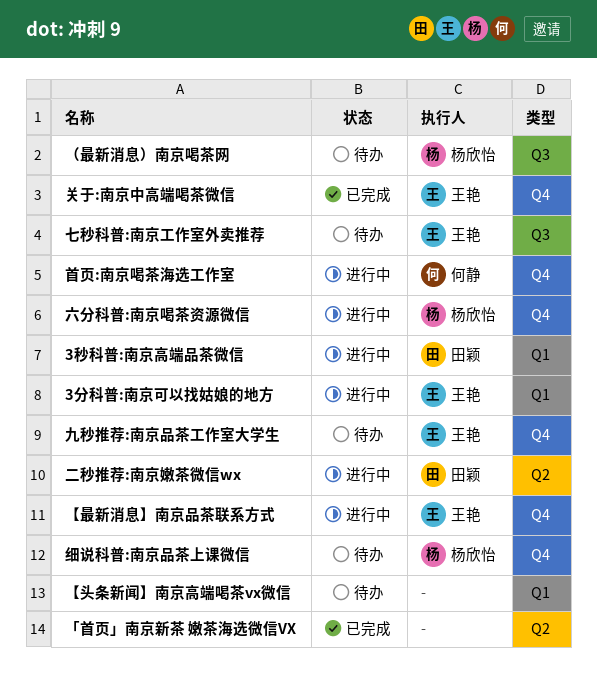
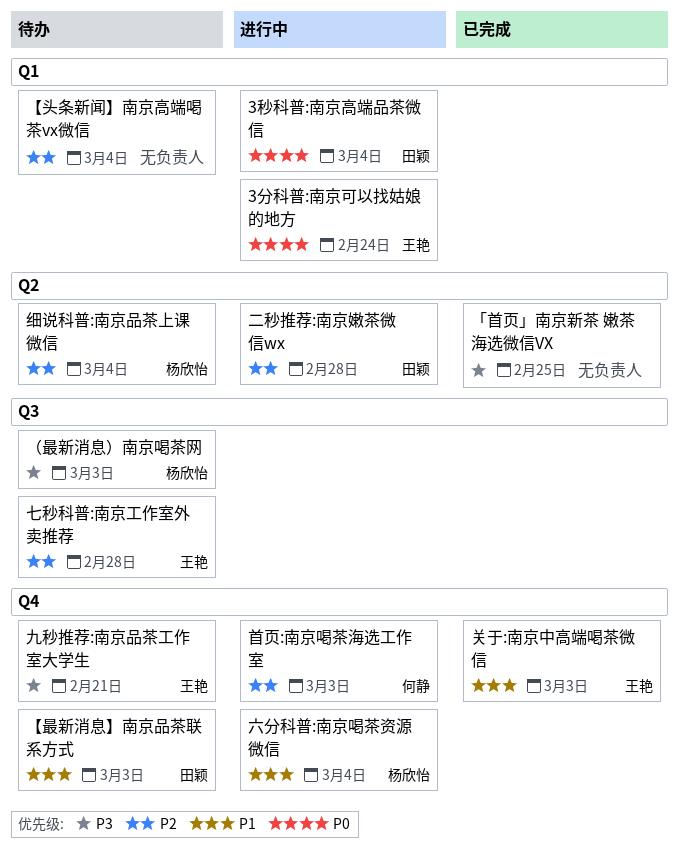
【最新消息】南京品茶联系方式, status: 进行中 -> 待办
【最新消息】南京品茶联系方式, owner: 王艳 -> 田颖
细说科普:南京品茶上课微信, label: Q4 -> Q2

